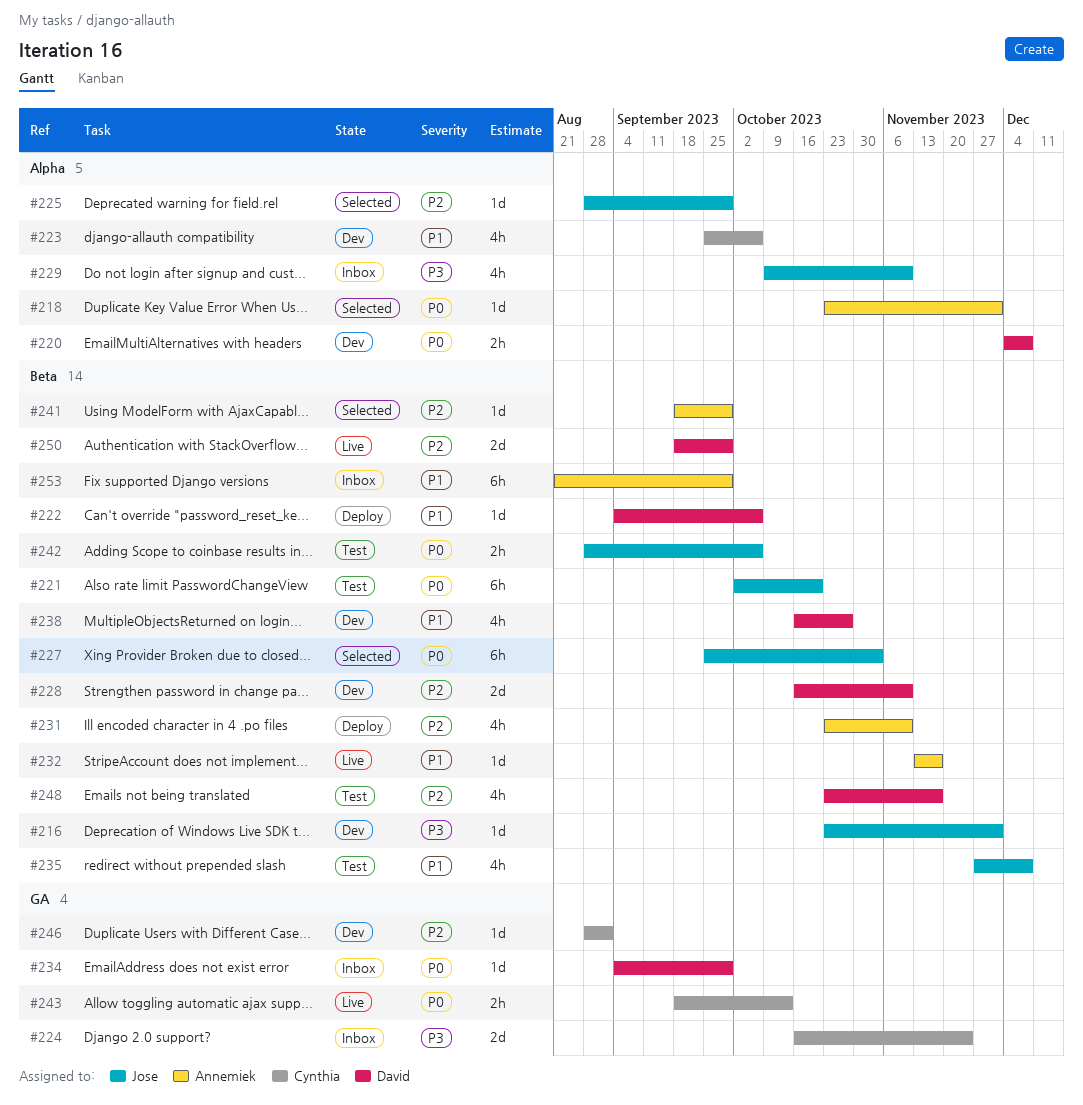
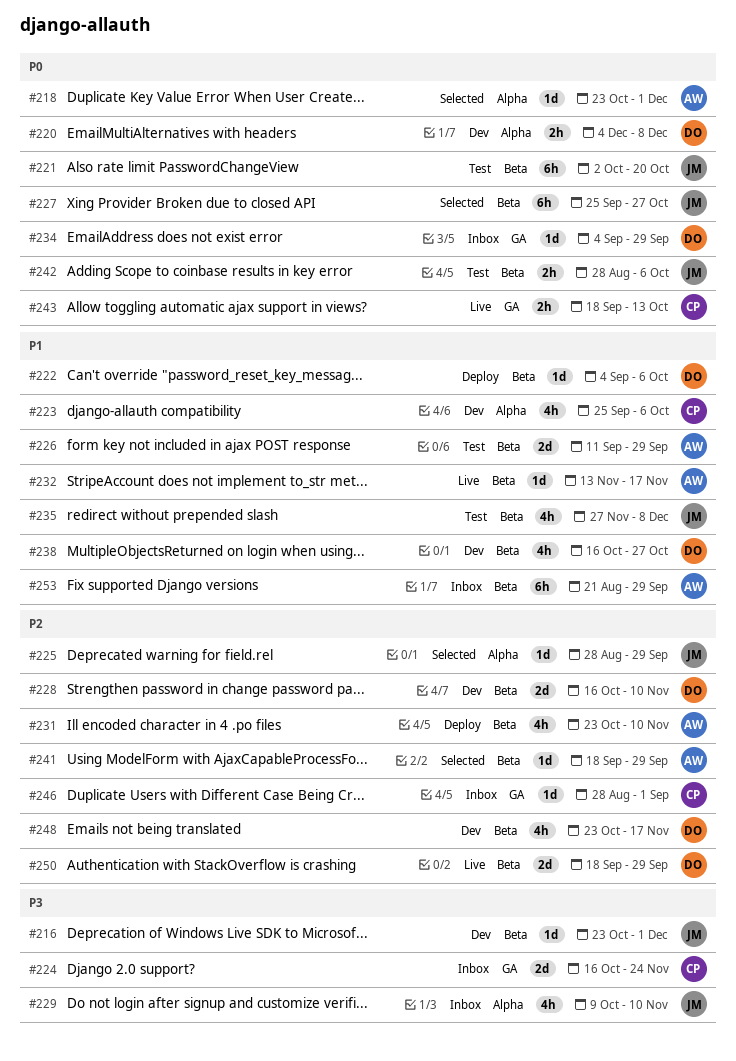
#226: none -> present
#227, due: Nov 3 -> Oct 27
#246, status: Dev -> Inbox
#248, status: Test -> Dev

